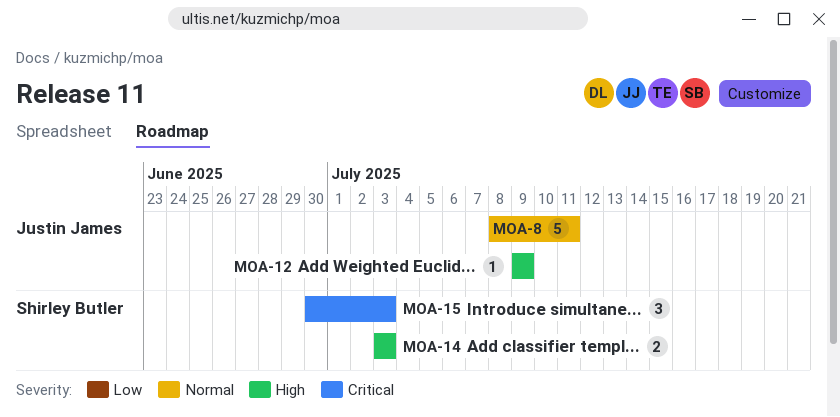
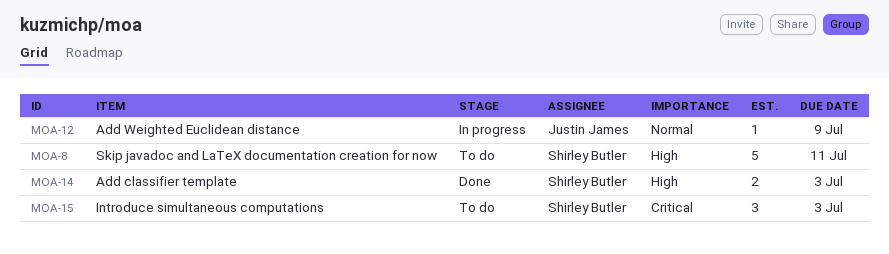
MOA-8, owner: Justin James -> Shirley Butler
MOA-8, priority: Normal -> High
MOA-12, priority: High -> Normal

